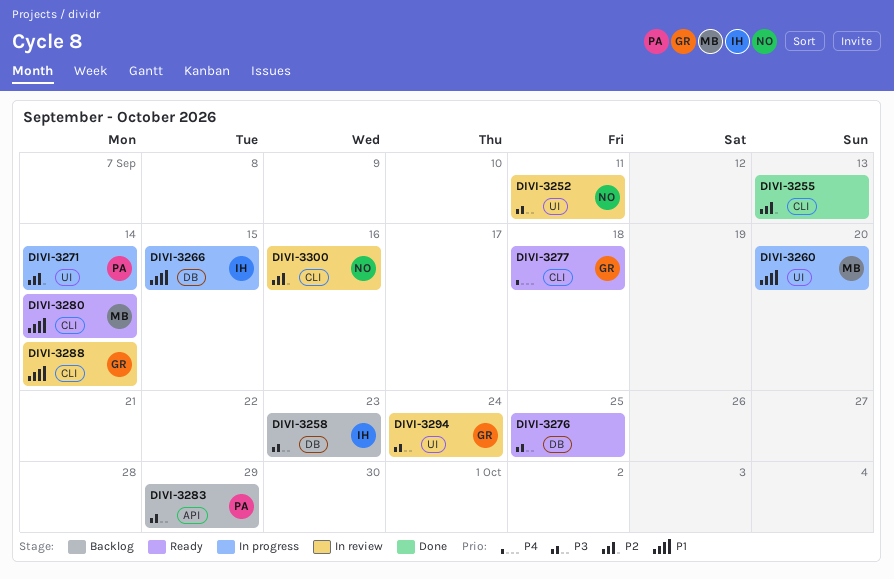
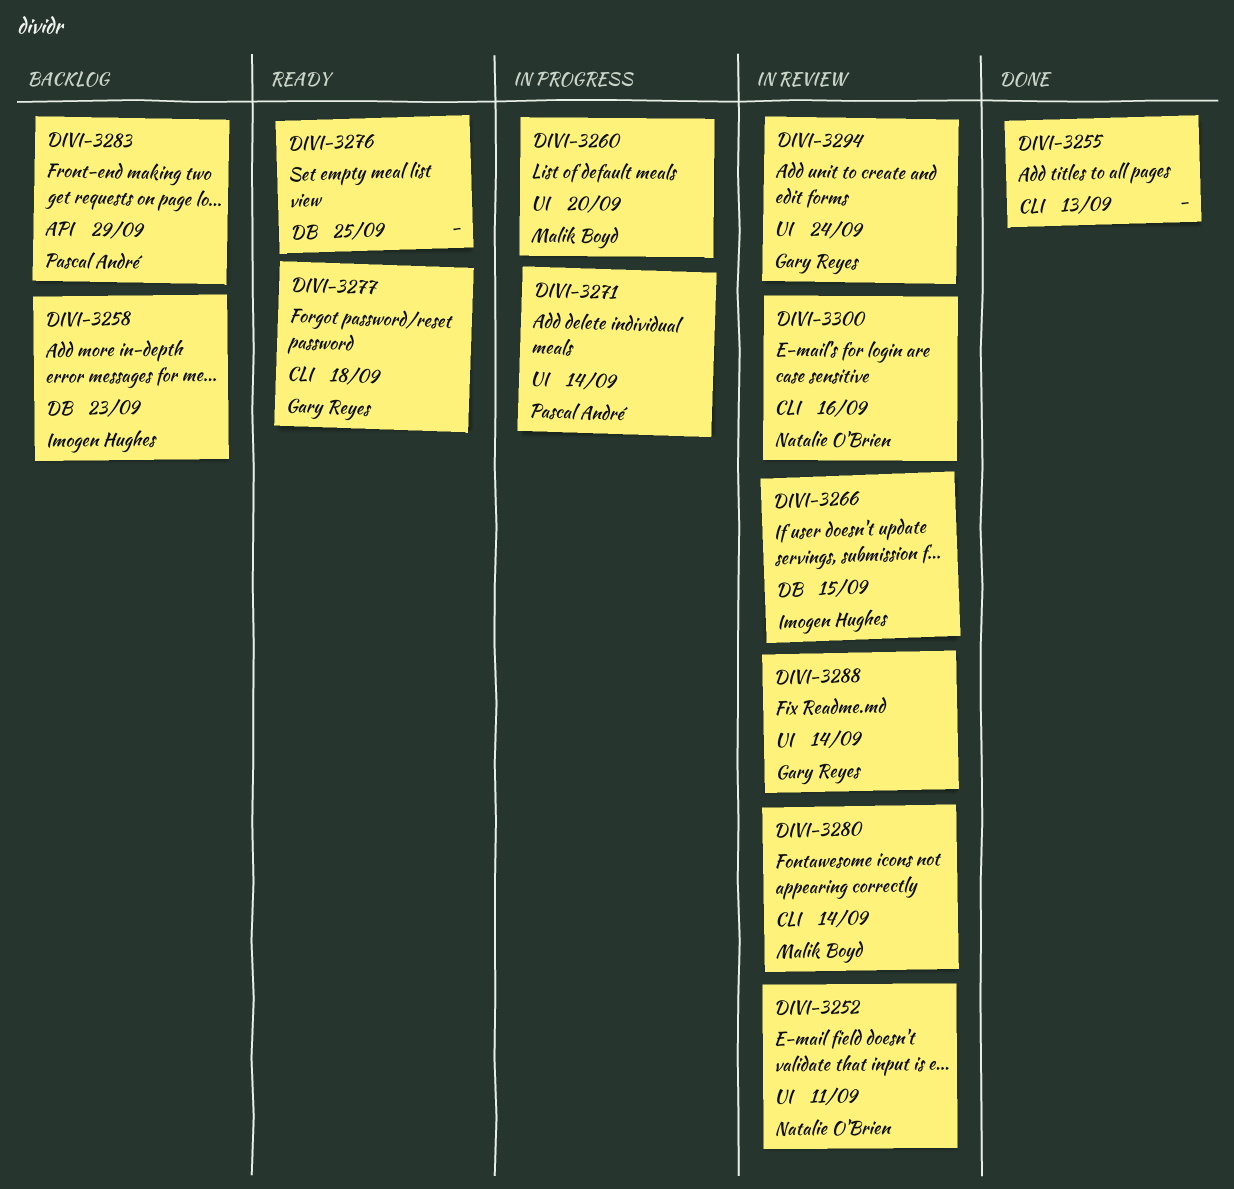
DIVI-3266, status: In progress -> In review
DIVI-3280, status: Ready -> In review
DIVI-3288, label: CLI -> UI

